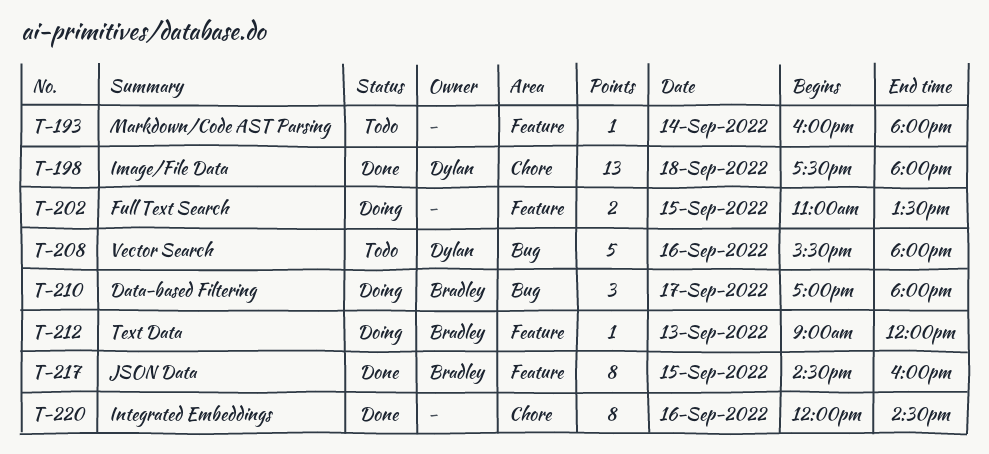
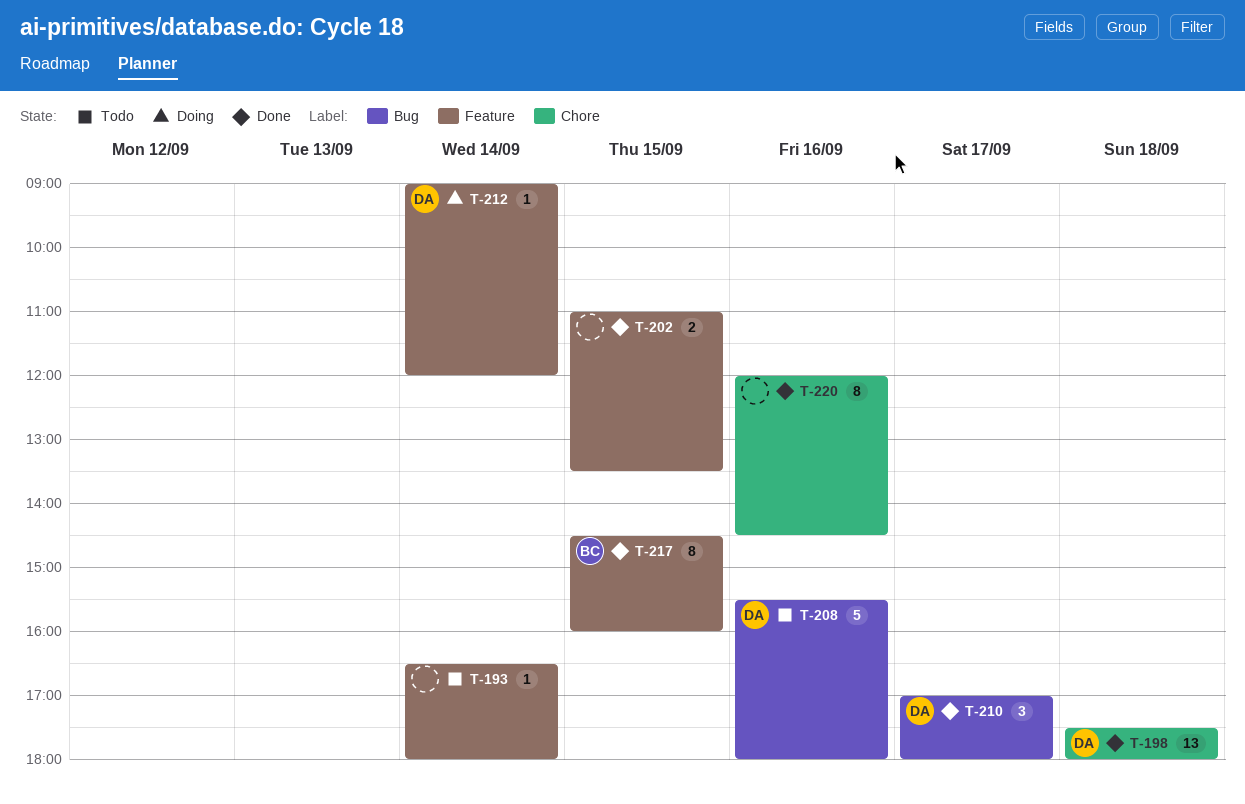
T-193, begins: 16:00 -> 16:30
T-202, status: Doing -> Done
T-210, status: Doing -> Done
T-210, owner: Bradley -> Dylan
T-212, owner: Bradley -> Dylan
T-212, day: Sep 13 -> Sep 14

